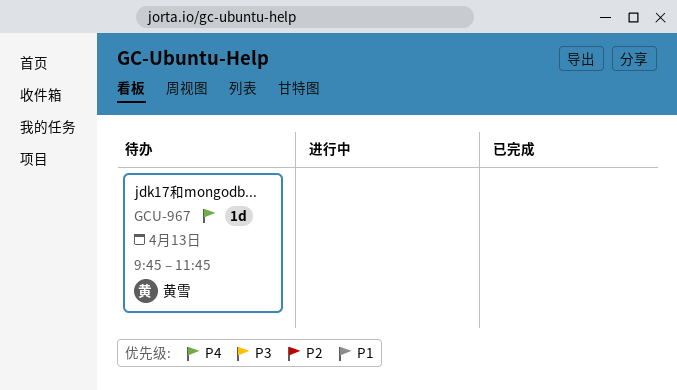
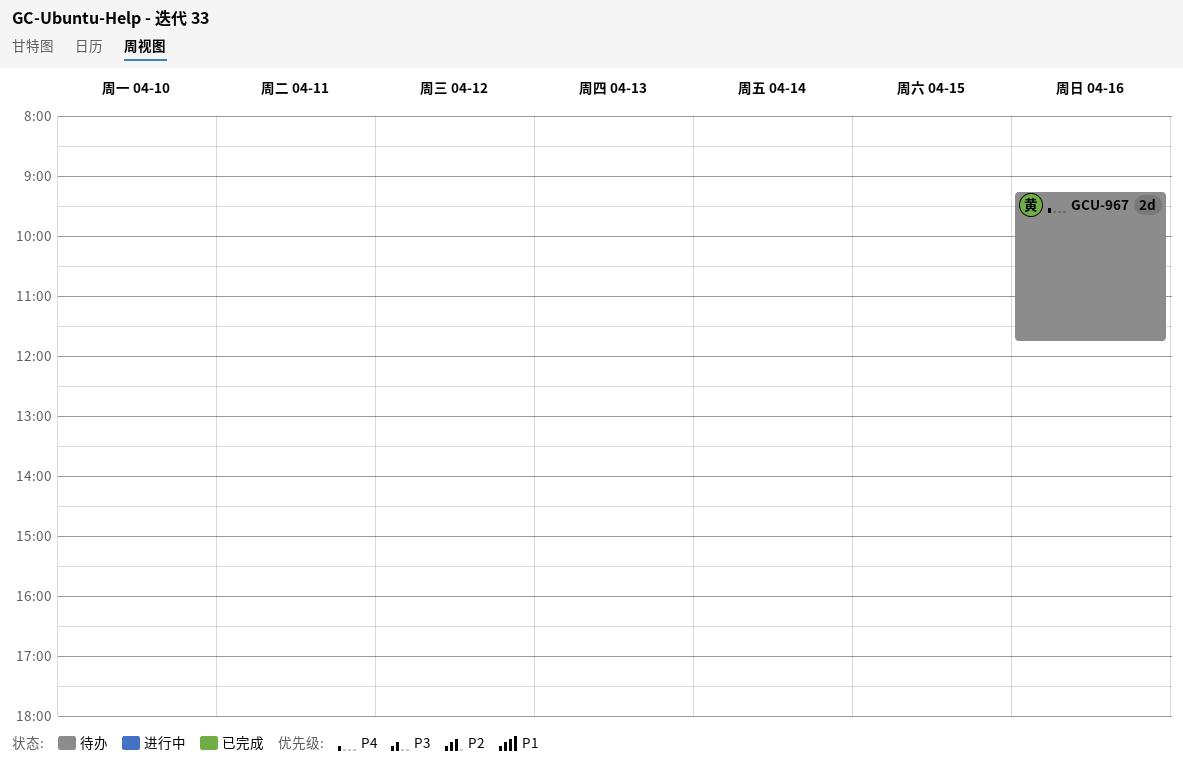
GCU-967, estimate: 1d -> 2d
GCU-967, day: Apr 13 -> Apr 16
GCU-967, begins: 09:45 -> 09:15

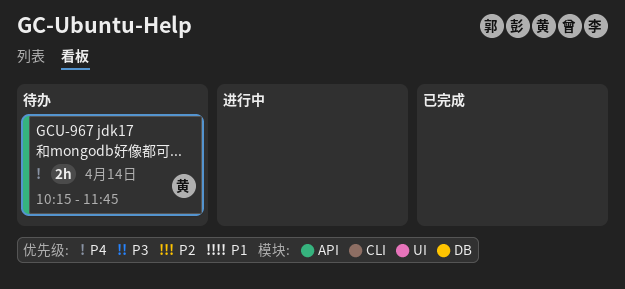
GCU-967, estimate: 2d -> 2h
GCU-967, day: Apr 16 -> Apr 14
GCU-967, begins: 09:15 -> 10:15

